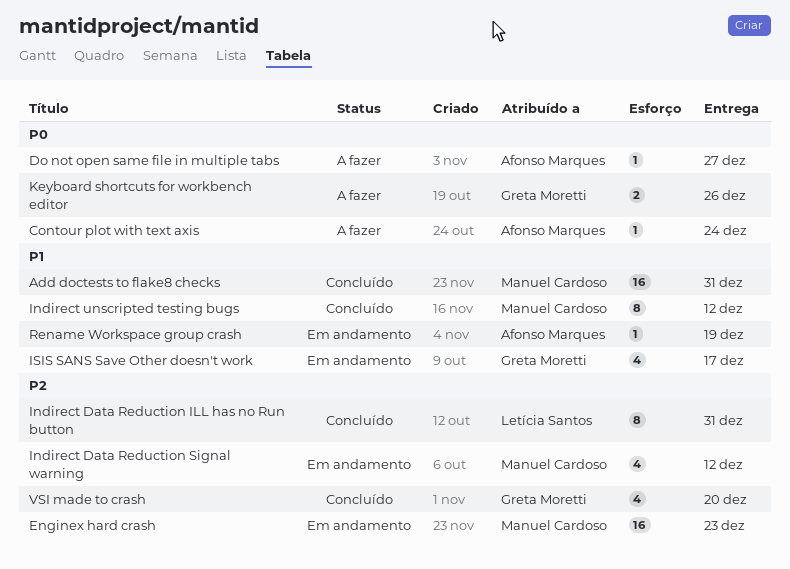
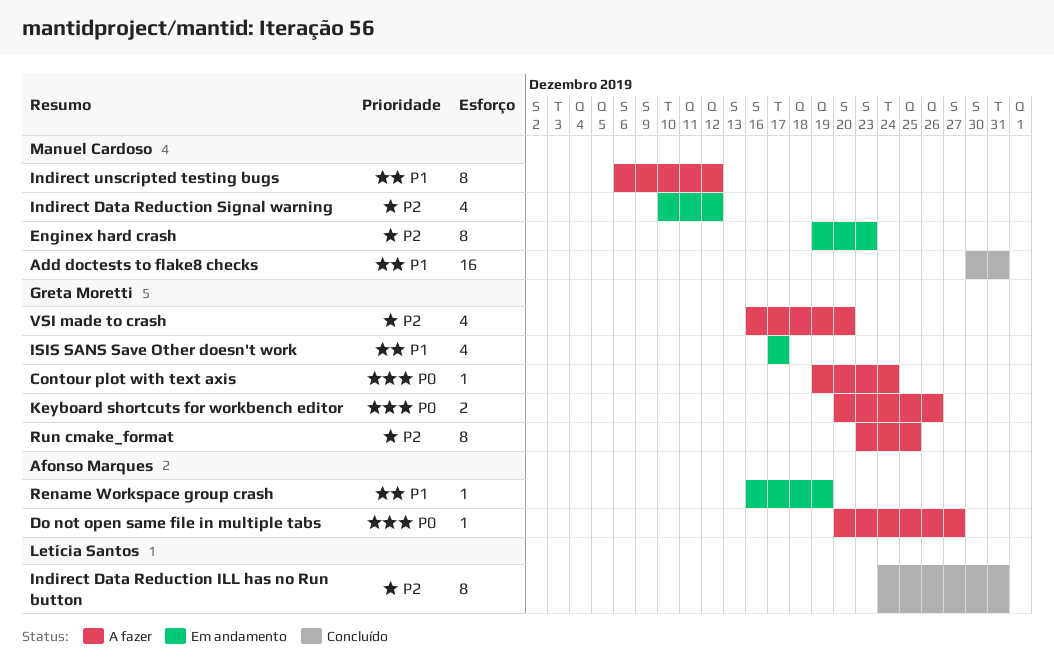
Contour plot with text axis, owner: Afonso Marques -> Greta Moretti
Enginex hard crash, estimate: 16 -> 8
Indirect unscripted testing bugs, status: Concluído -> A fazer
Run cmake_format: none -> present
VSI made to crash, status: Concluído -> A fazer

